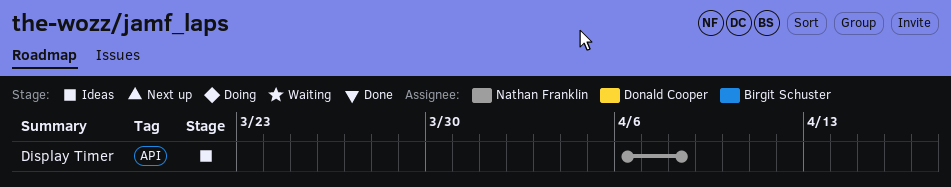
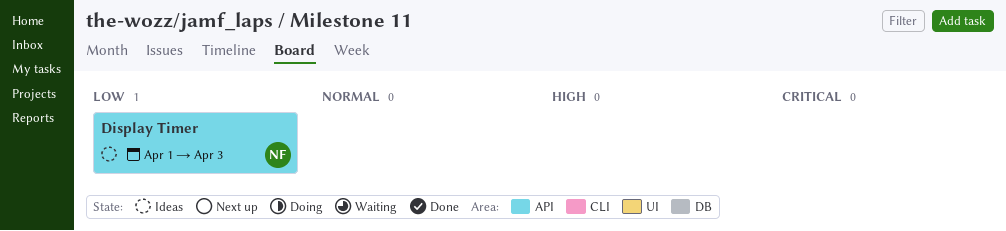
Display Timer, start: Apr 6 -> Apr 1
Display Timer, due: Apr 8 -> Apr 3

